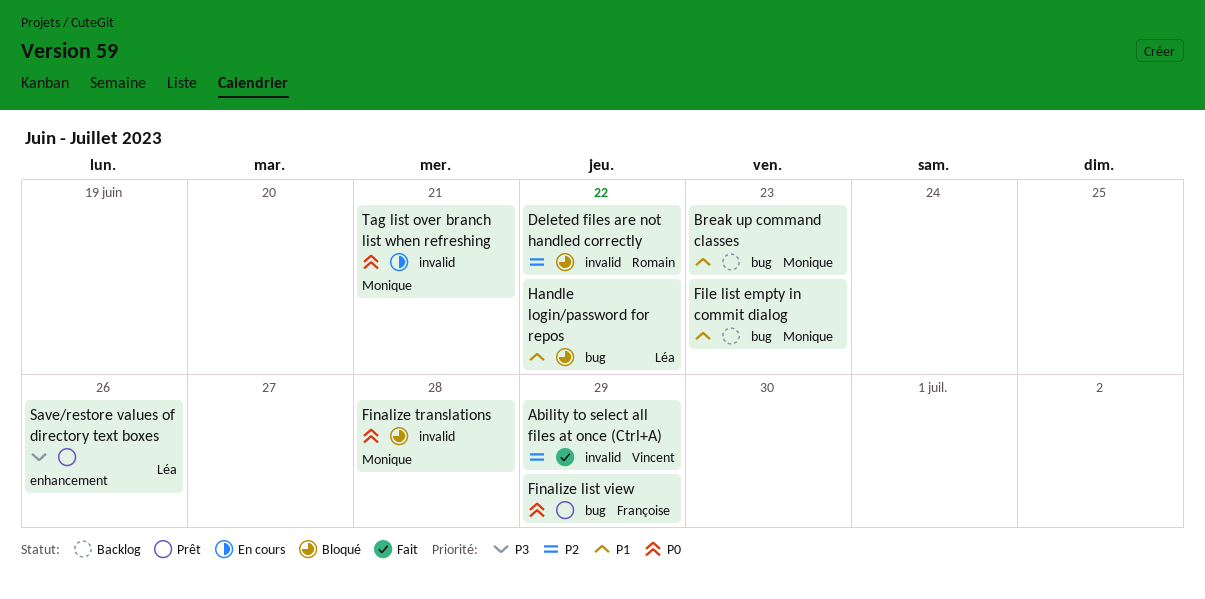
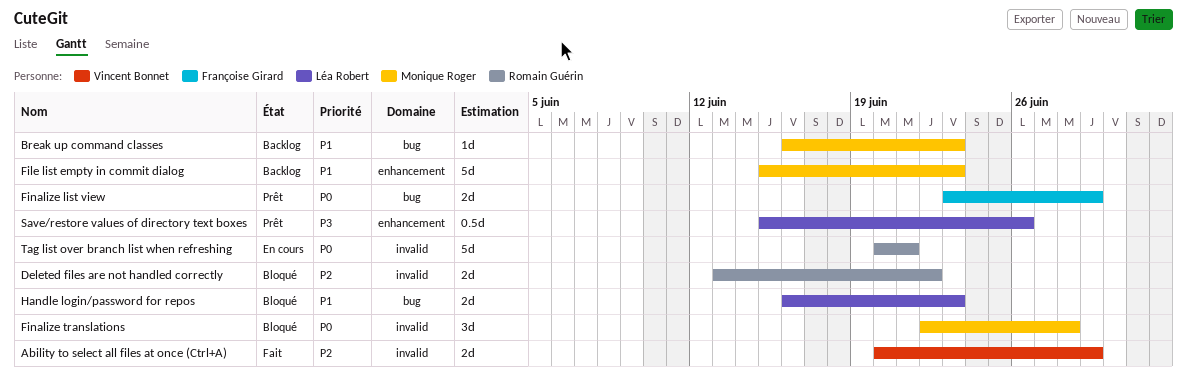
File list empty in commit dialog, label: bug -> enhancement
Handle login/password for repos, due: Jun 22 -> Jun 23
Tag list over branch list when refreshing, owner: Monique Roger -> Romain Guérin

